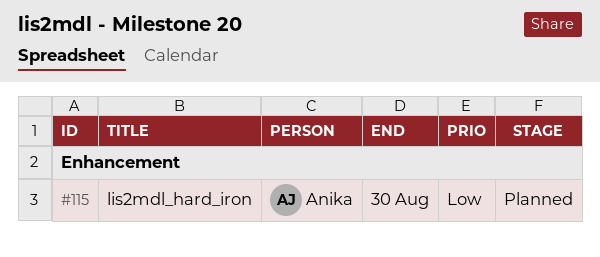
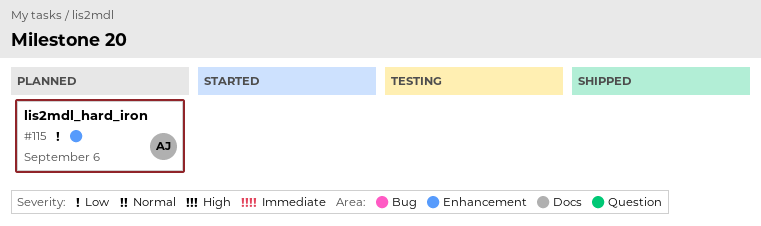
#115, due: Aug 30 -> Sep 6

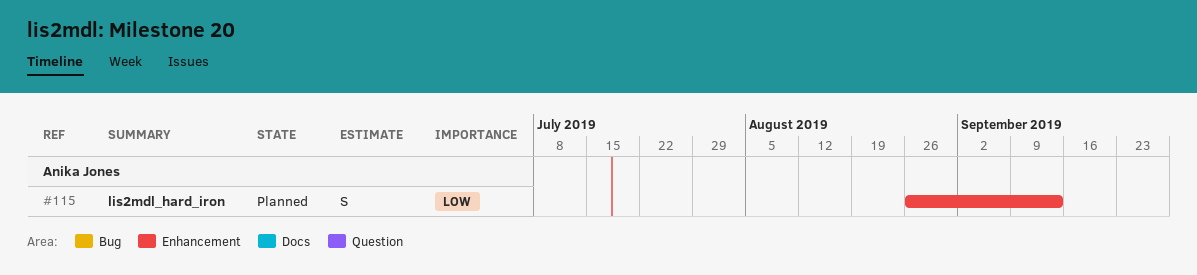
#115, due: Sep 6 -> Sep 13

